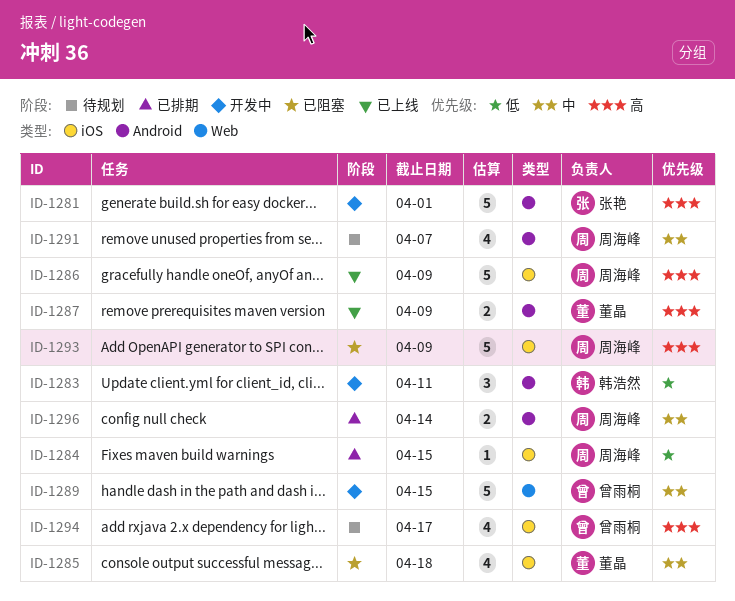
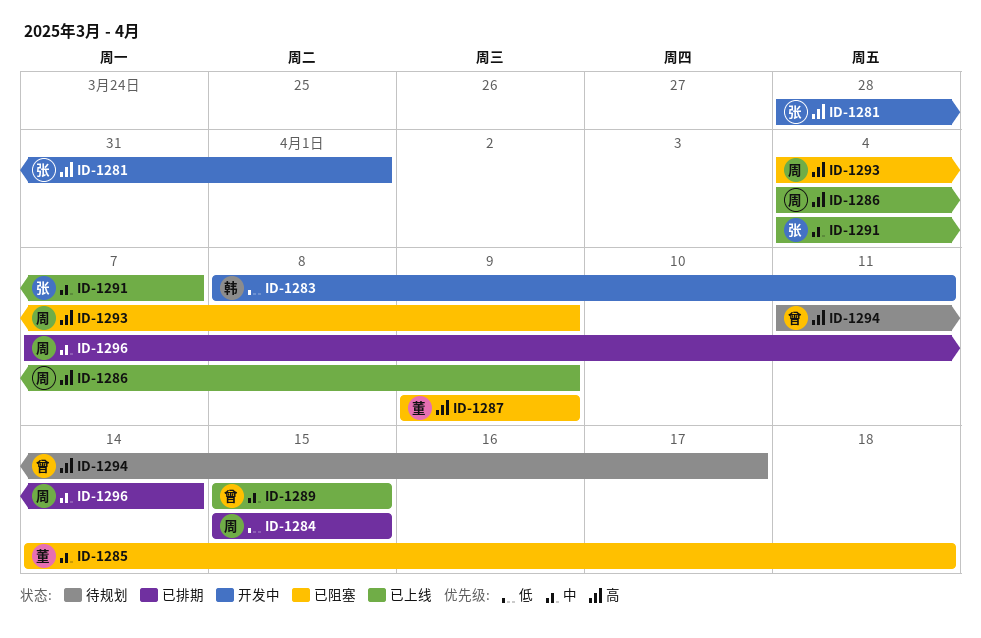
ID-1287, status: 已上线 -> 已阻塞
ID-1289, status: 开发中 -> 已上线
ID-1291, status: 待规划 -> 已上线
ID-1291, owner: 周海峰 -> 张艳

